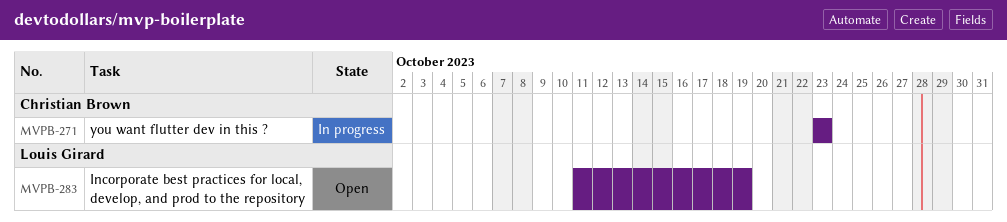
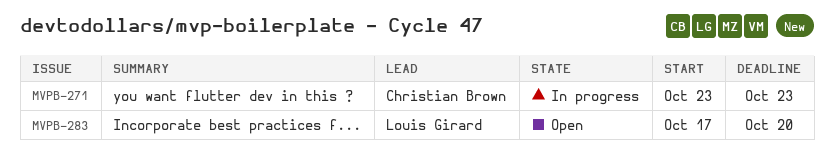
MVPB-283, start: Oct 11 -> Oct 17
MVPB-283, due: Oct 19 -> Oct 20

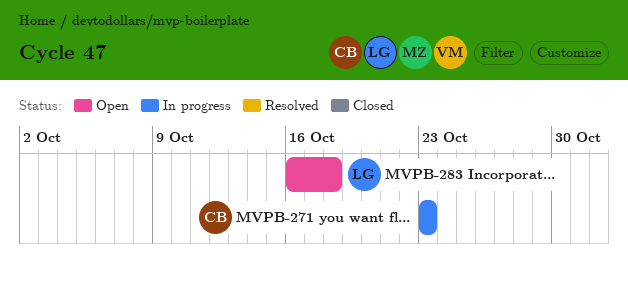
MVPB-283, start: Oct 17 -> Oct 16
MVPB-283, due: Oct 20 -> Oct 18

